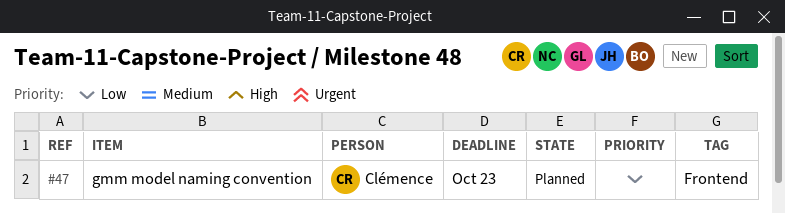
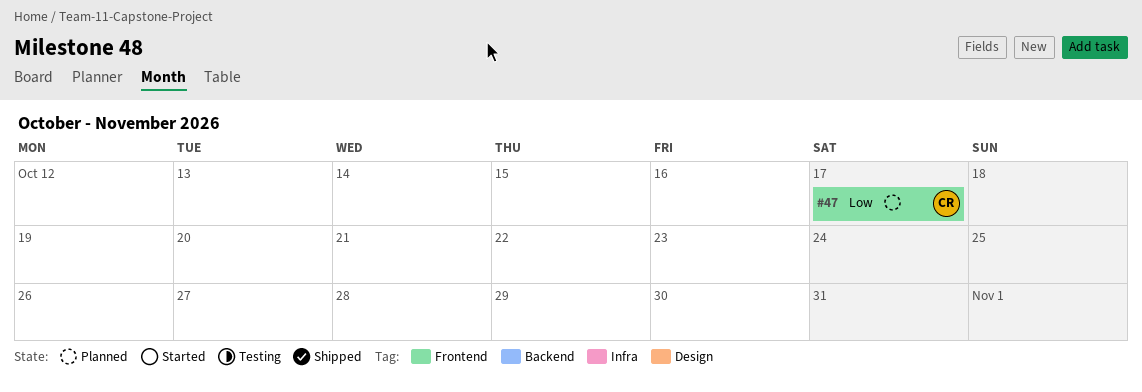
#47, due: Oct 23 -> Oct 17

